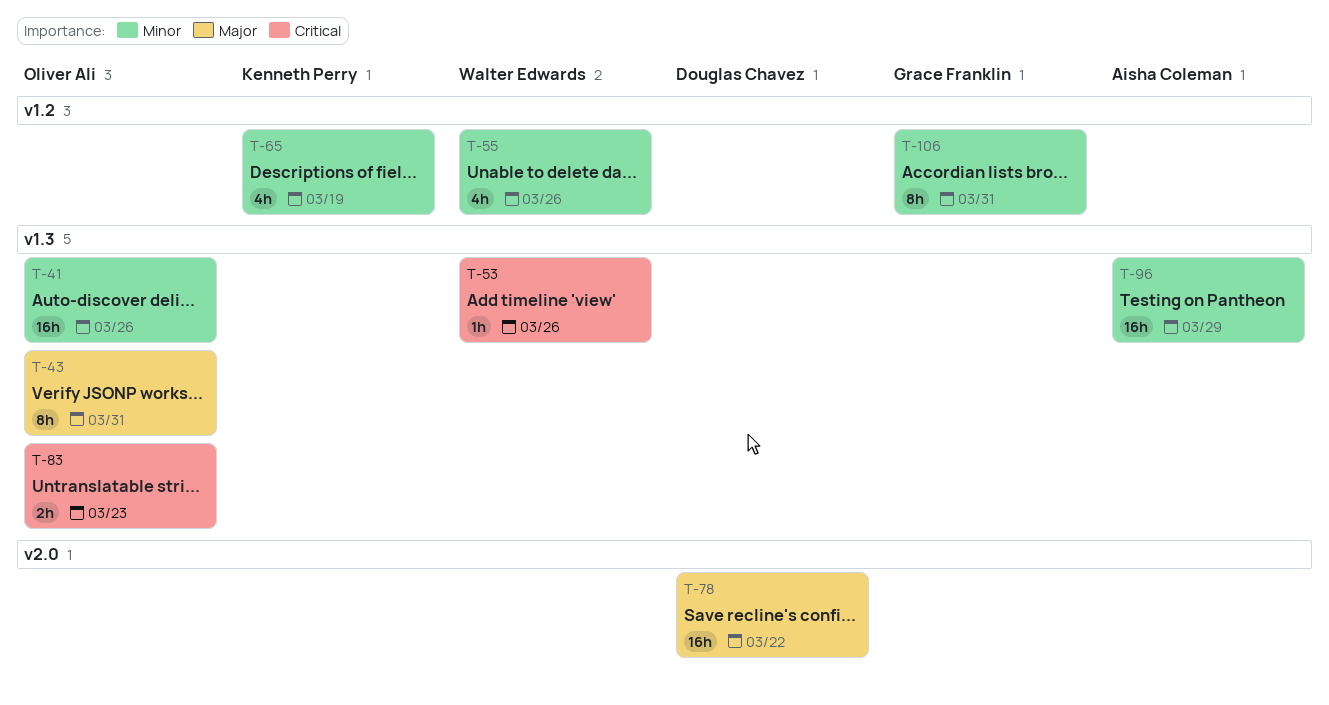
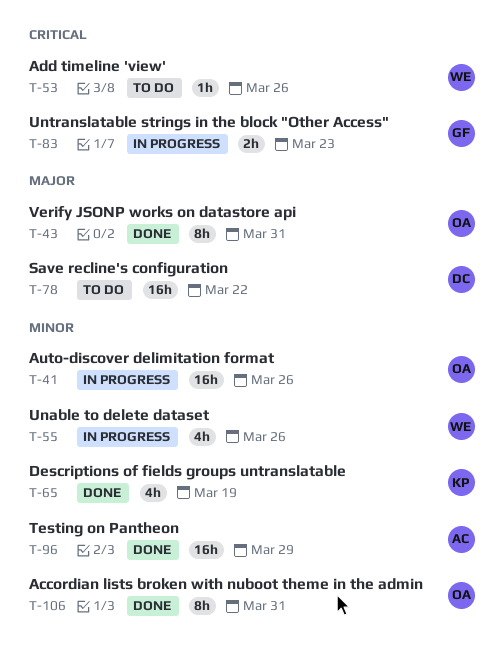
T-83, owner: Oliver Ali -> Grace Franklin
T-106, owner: Grace Franklin -> Oliver Ali

